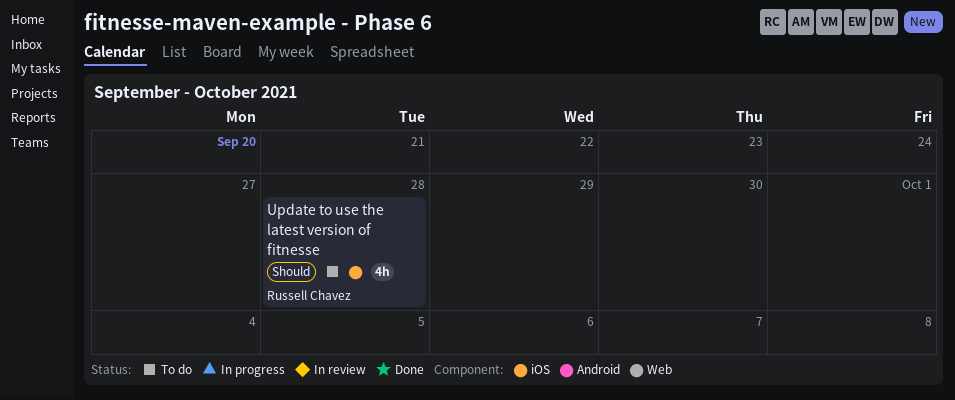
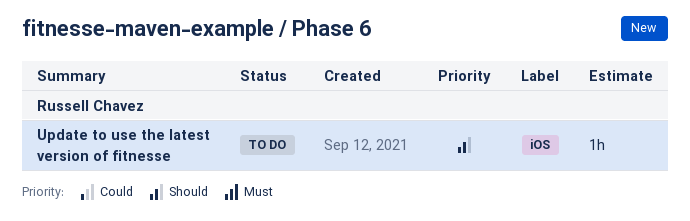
Update to use the latest version of fitnesse, estimate: 4h -> 1h

